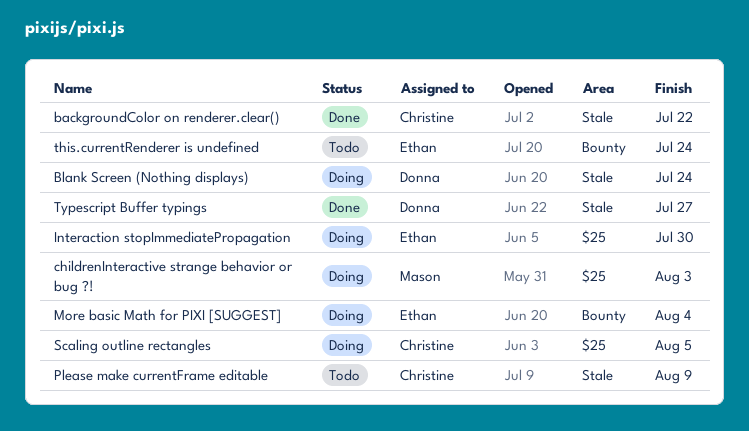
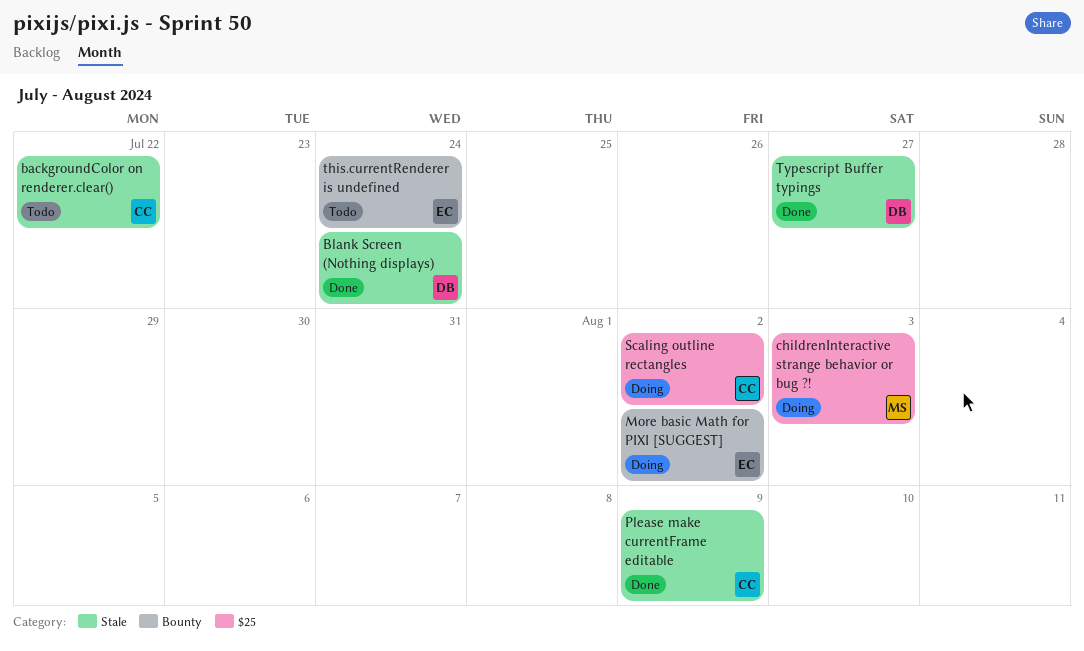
backgroundColor on renderer.clear(), status: Done -> Todo
Blank Screen (Nothing displays), status: Doing -> Done
Interaction stopImmediatePropagation: present -> none
More basic Math for PIXI [SUGGEST], due: Aug 4 -> Aug 2
Please make currentFrame editable, status: Todo -> Done
Scaling outline rectangles, due: Aug 5 -> Aug 2

